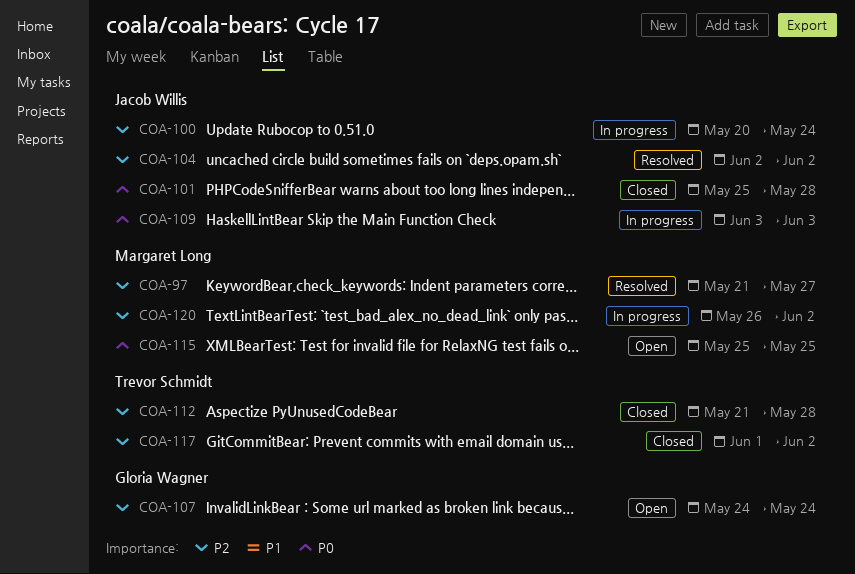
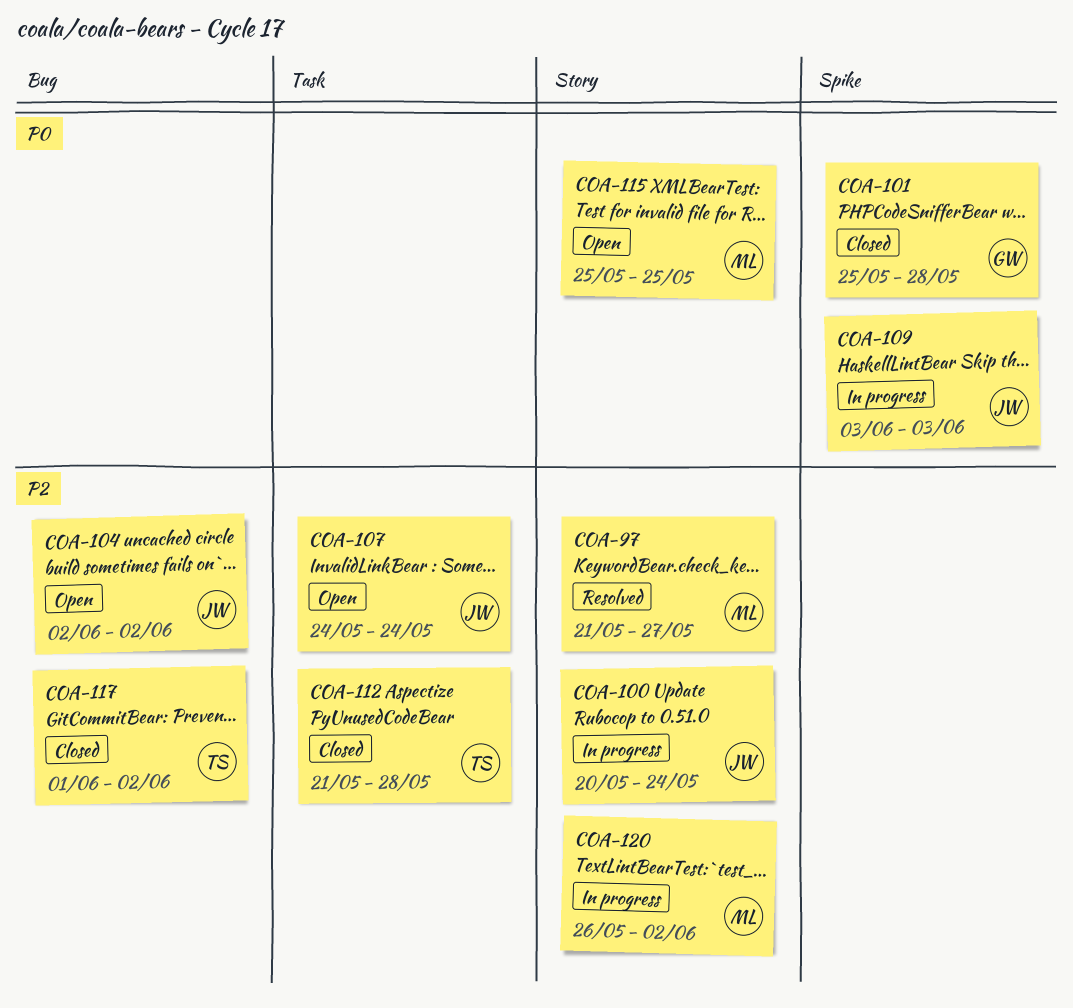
COA-101, owner: Jacob Willis -> Gloria Wagner
COA-104, status: Resolved -> Open
COA-107, owner: Gloria Wagner -> Jacob Willis

